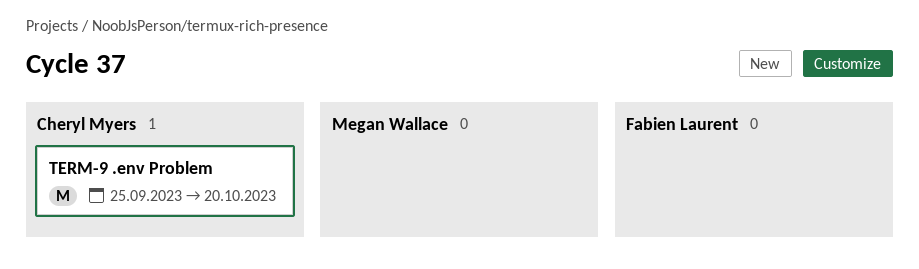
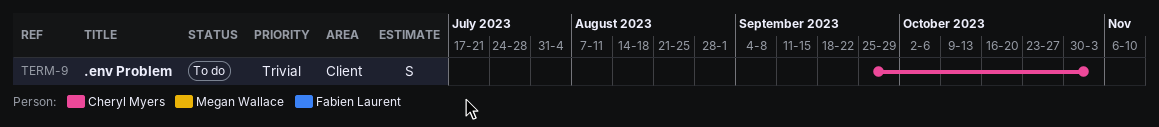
TERM-9, estimate: M -> S
TERM-9, due: Oct 20 -> Nov 3

